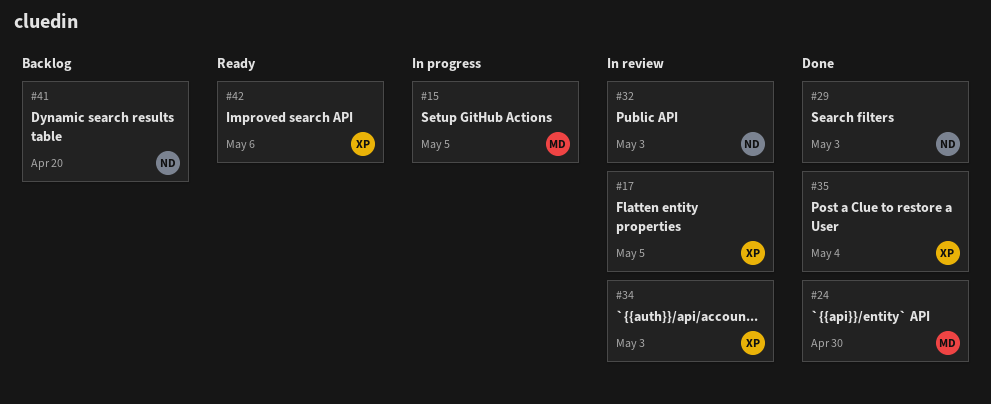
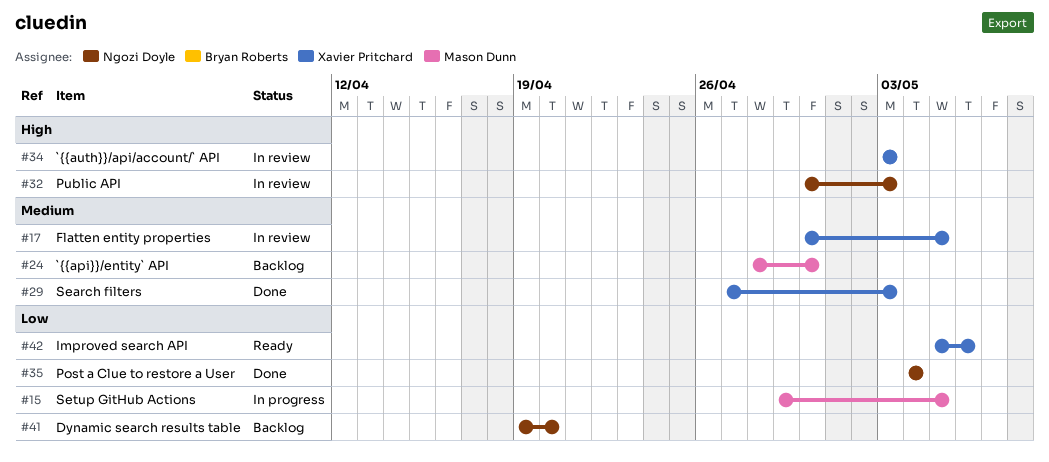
#24, status: Done -> Backlog
#29, owner: Ngozi Doyle -> Xavier Pritchard
#35, owner: Xavier Pritchard -> Ngozi Doyle

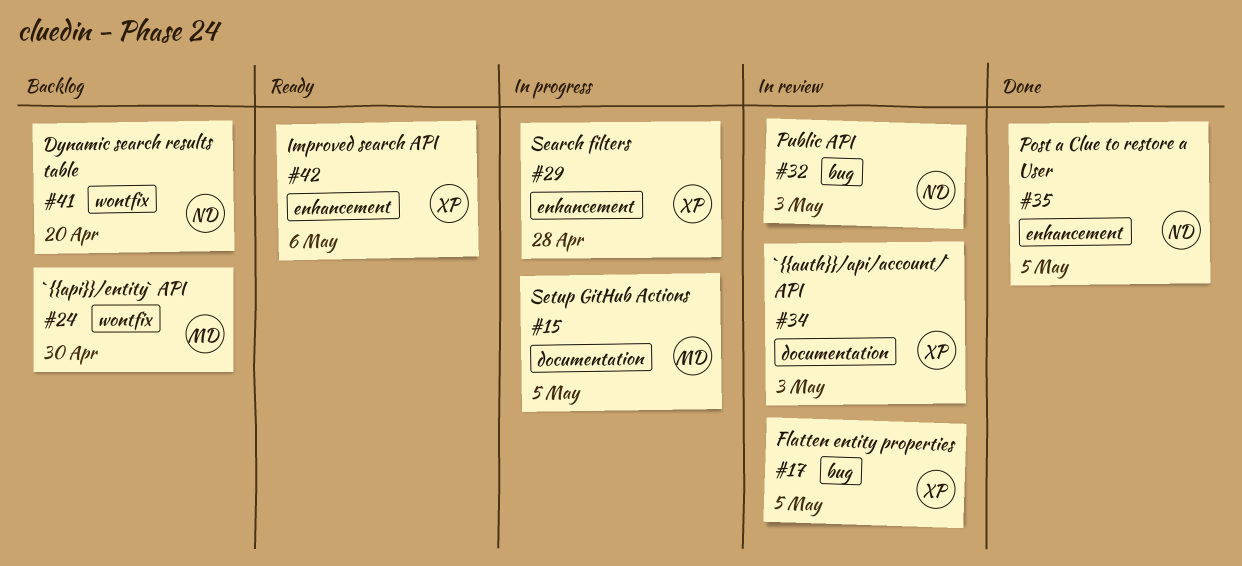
#29, status: Done -> In progress
#29, due: May 3 -> Apr 28
#35, due: May 4 -> May 5

